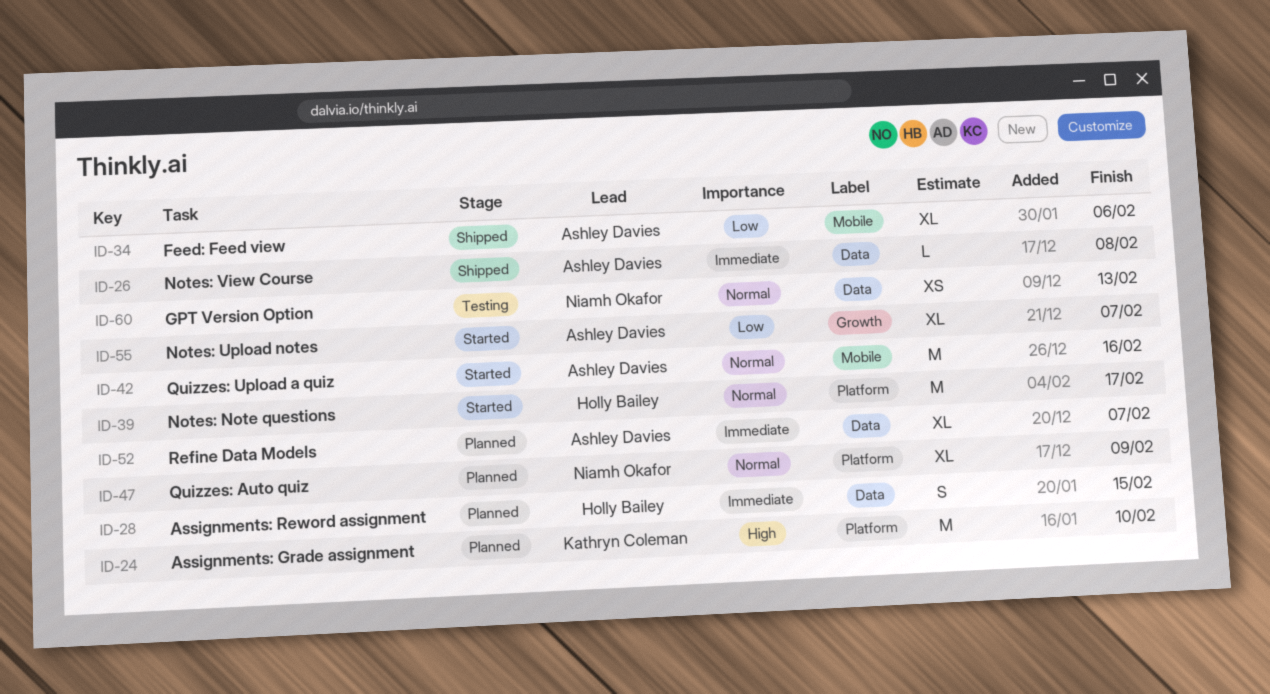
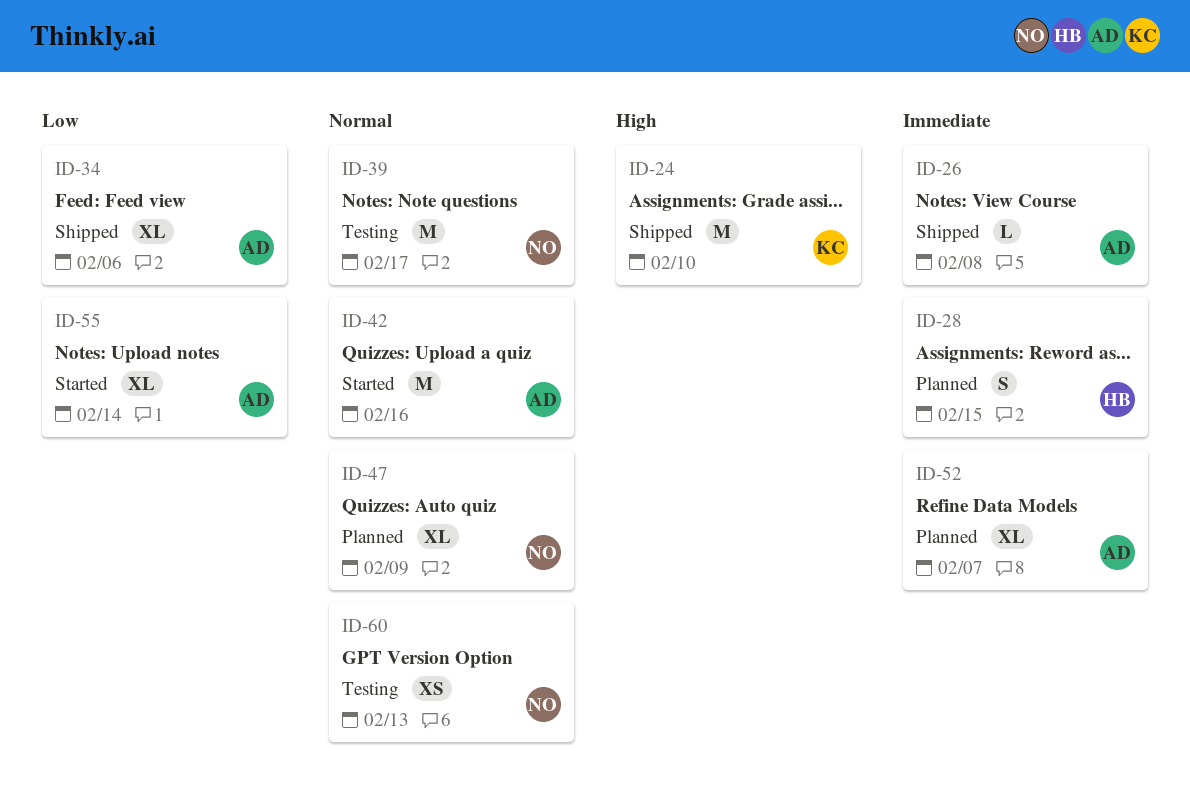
ID-24, status: Planned -> Shipped
ID-39, status: Started -> Testing
ID-39, owner: Holly Bailey -> Niamh Okafor
ID-55, due: Feb 7 -> Feb 14

